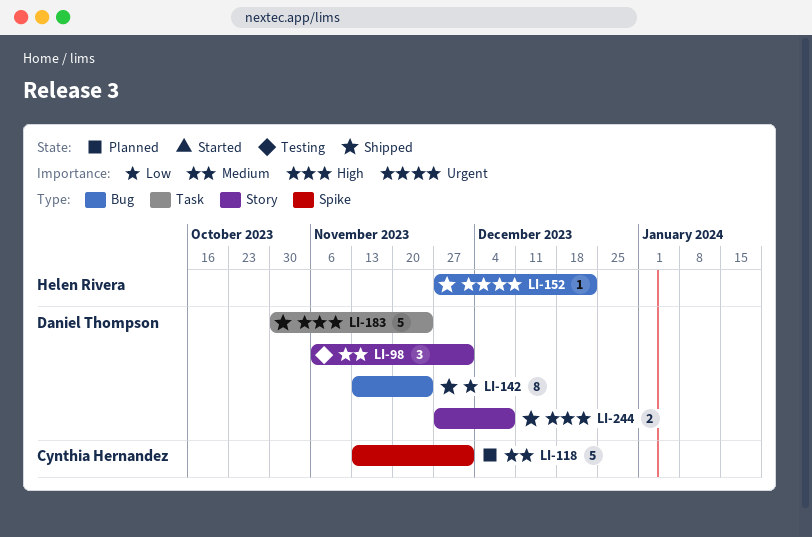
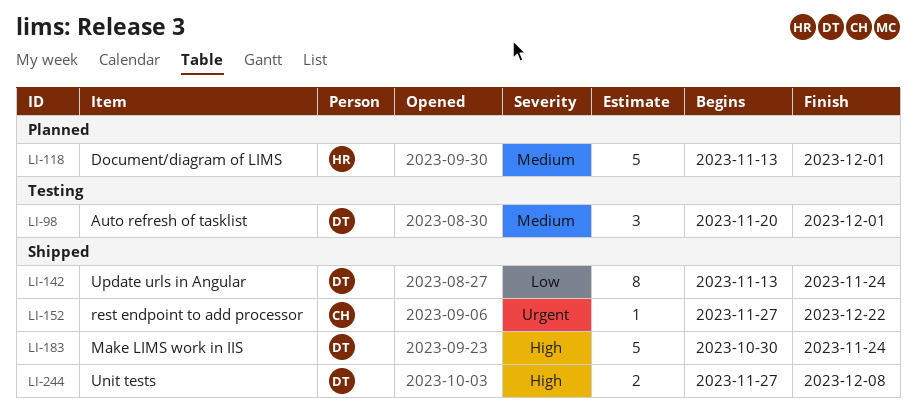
LI-98, start: Nov 6 -> Nov 20
LI-118, owner: Cynthia Hernandez -> Helen Rivera
LI-152, owner: Helen Rivera -> Cynthia Hernandez

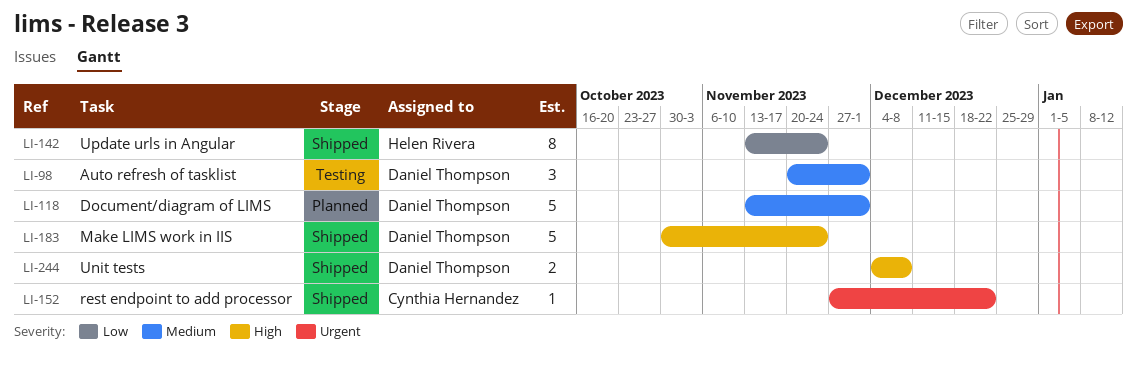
LI-118, owner: Helen Rivera -> Daniel Thompson
LI-142, owner: Daniel Thompson -> Helen Rivera
LI-244, start: Nov 27 -> Dec 4

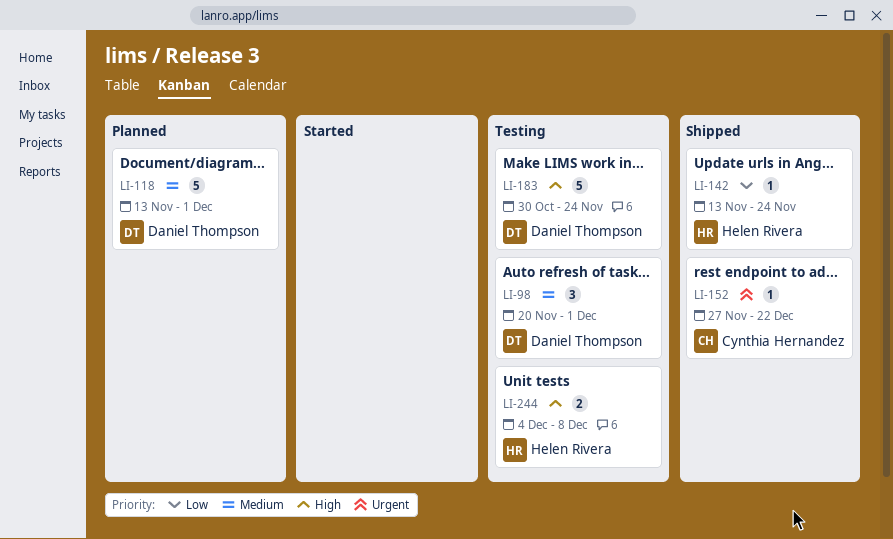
LI-142, estimate: 8 -> 1
LI-183, status: Shipped -> Testing
LI-244, status: Shipped -> Testing
LI-244, owner: Daniel Thompson -> Helen Rivera

